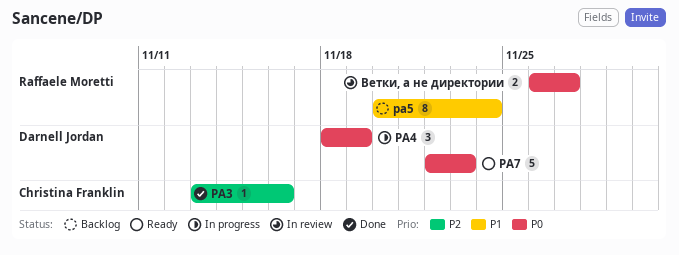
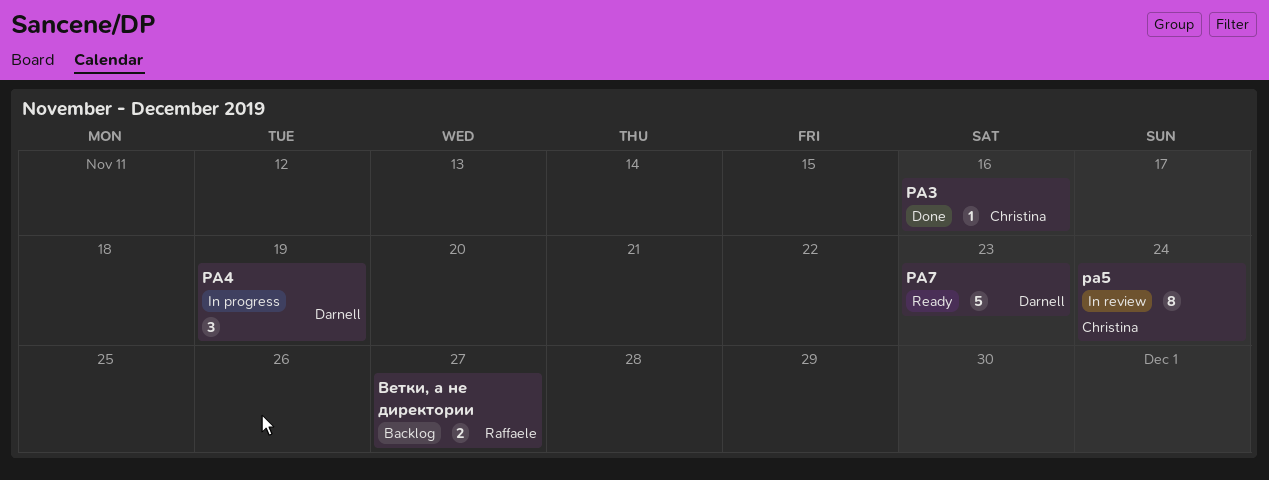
pa5, status: Backlog -> In review
pa5, owner: Raffaele Moretti -> Christina Franklin
Ветки, а не директории, status: In review -> Backlog

